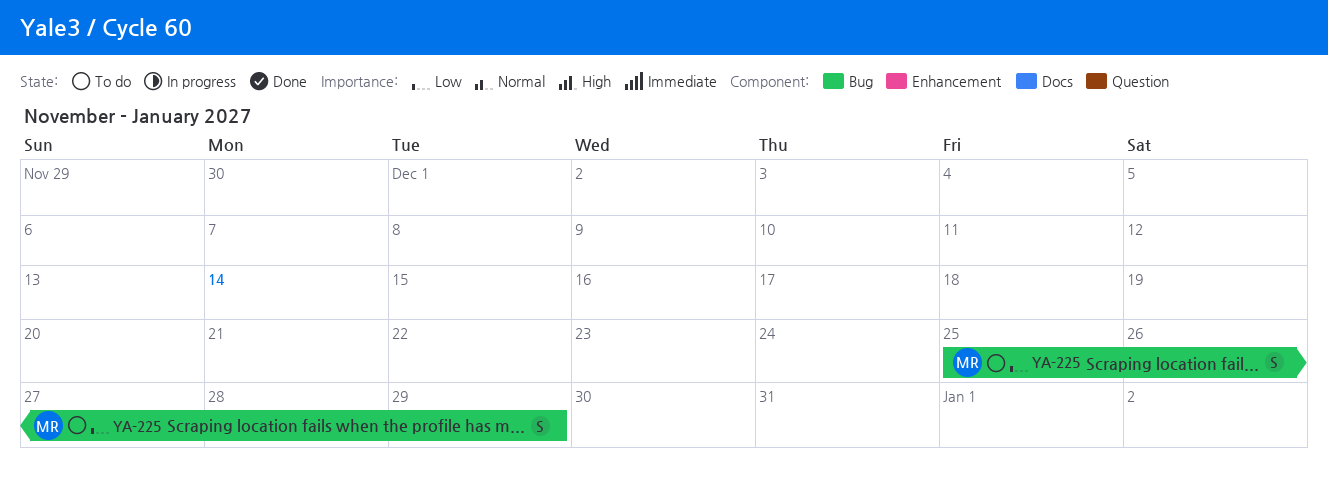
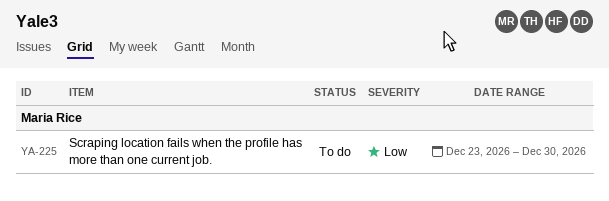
YA-225, start: Dec 25 -> Dec 23
YA-225, due: Dec 29 -> Dec 30

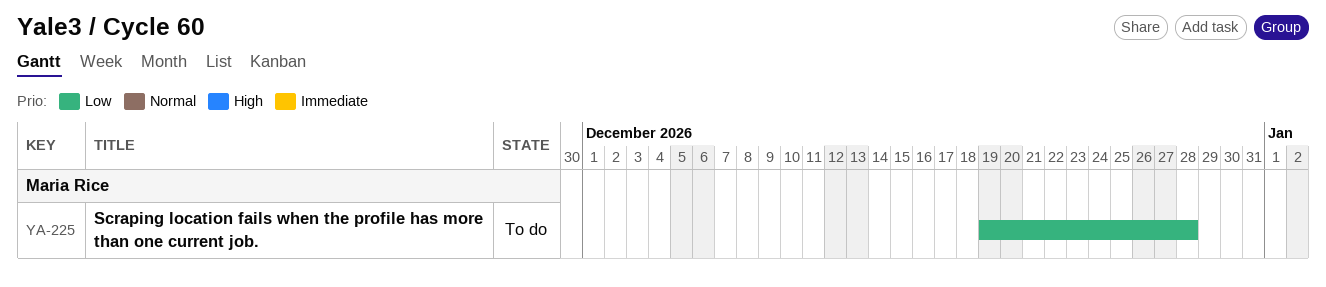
YA-225, start: Dec 23 -> Dec 19
YA-225, due: Dec 30 -> Dec 28

